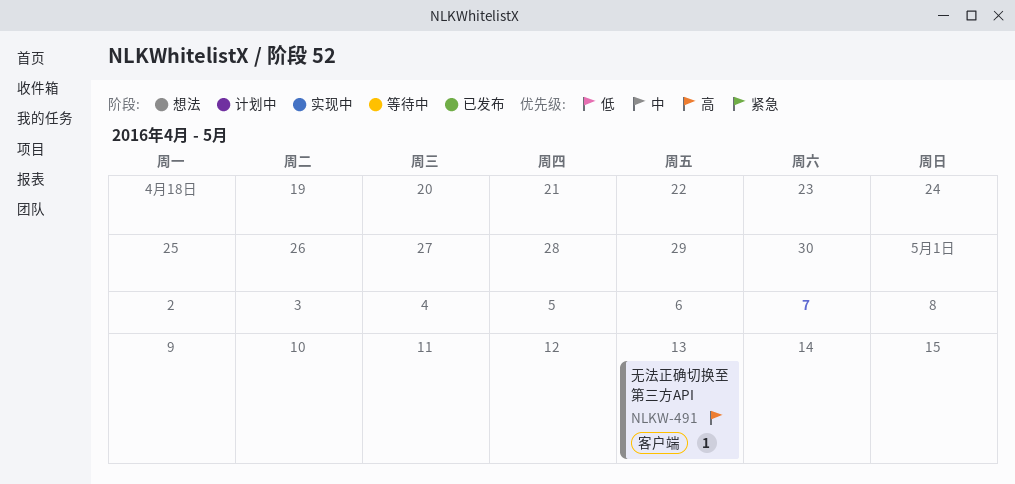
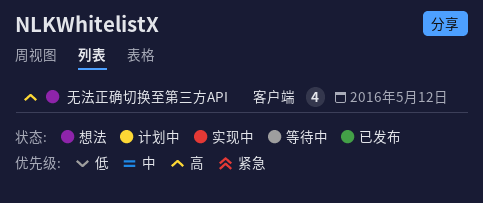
无法正确切换至第三方API, estimate: 1 -> 4
无法正确切换至第三方API, due: May 13 -> May 12

